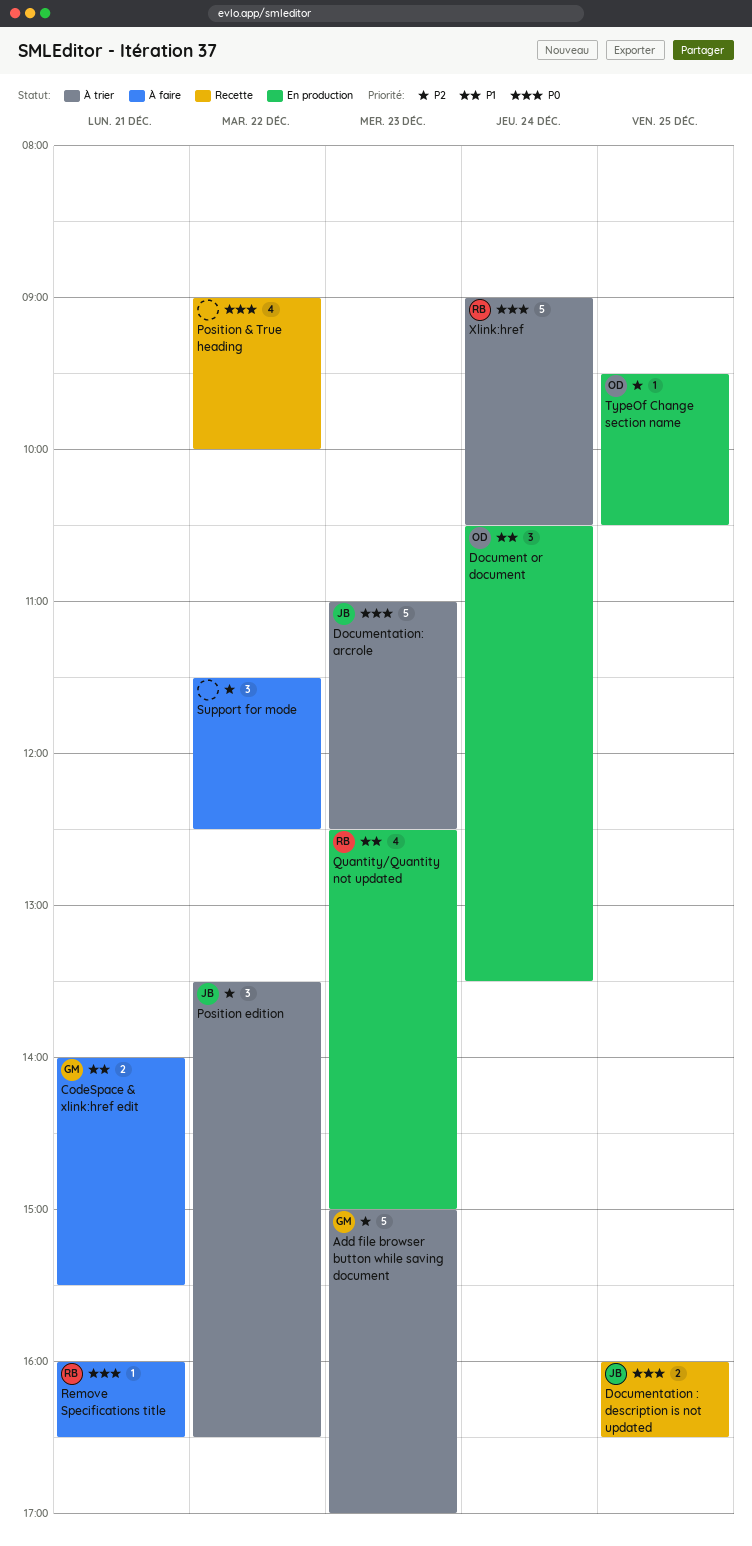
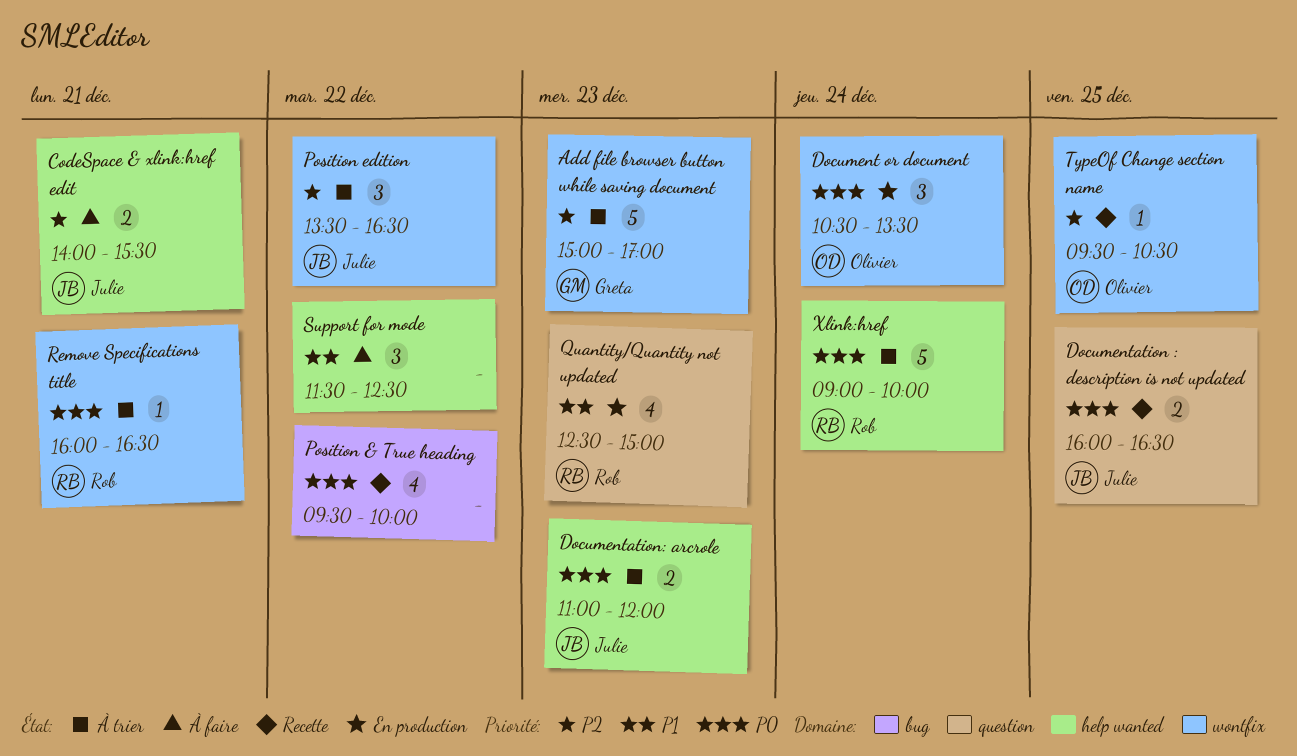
CodeSpace & xlink:href edit, owner: Greta -> Julie
CodeSpace & xlink:href edit, priority: P1 -> P2
Document or document, priority: P1 -> P0
Documentation: arcrole, estimate: 5 -> 2
Documentation: arcrole, ends: 12:30 -> 12:00
Position & True heading, begins: 09:00 -> 09:30
Remove Specifications title, status: À faire -> À trier
Support for mode, priority: P2 -> P1
TypeOf Change section name, status: En production -> Recette
Xlink:href, ends: 10:30 -> 10:00

